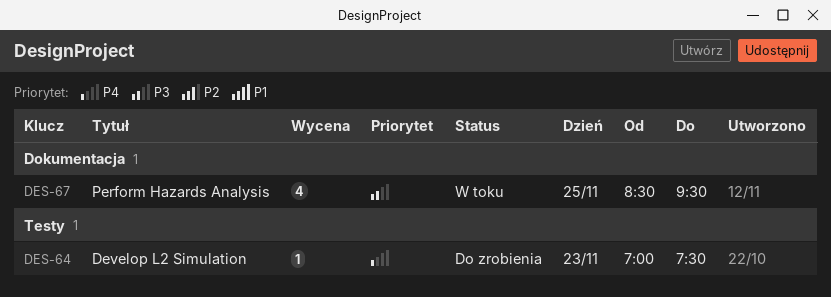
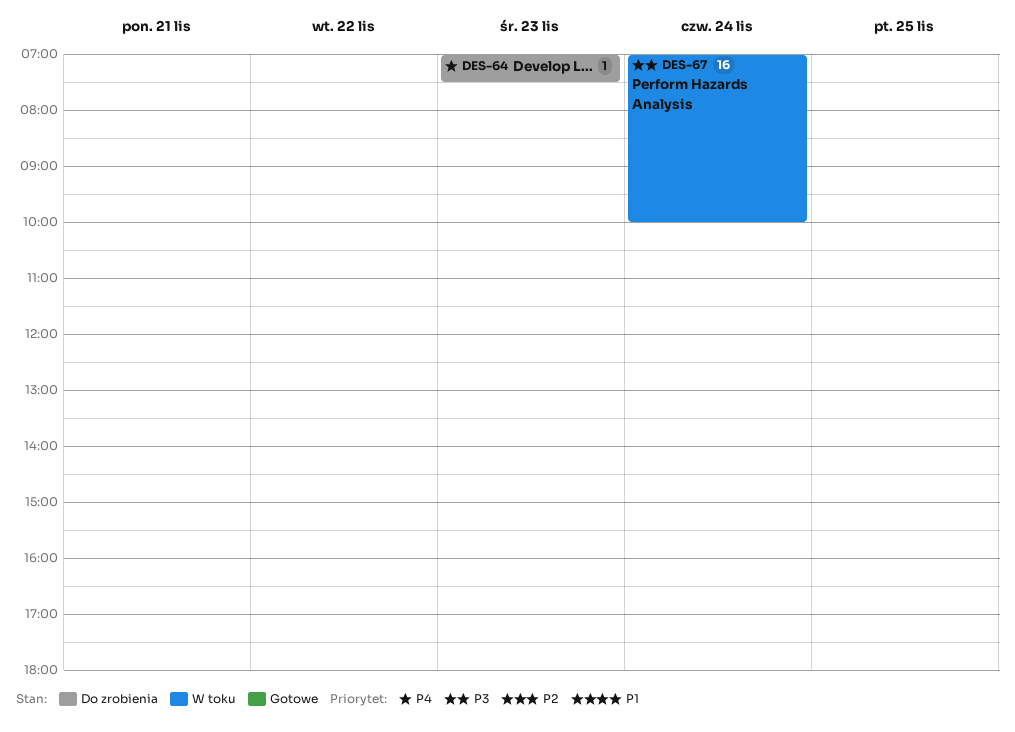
DES-67, estimate: 4 -> 16
DES-67, day: Nov 25 -> Nov 24
DES-67, begins: 08:30 -> 07:00
DES-67, ends: 09:30 -> 10:00

